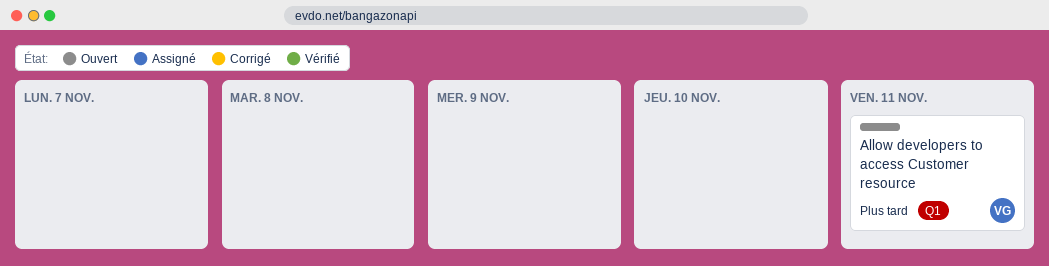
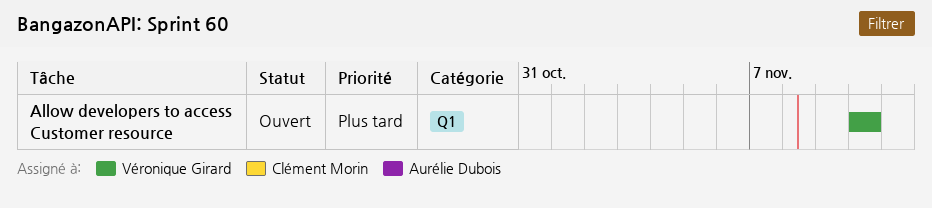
Allow developers to access Customer resource, due: Nov 11 -> Nov 10

